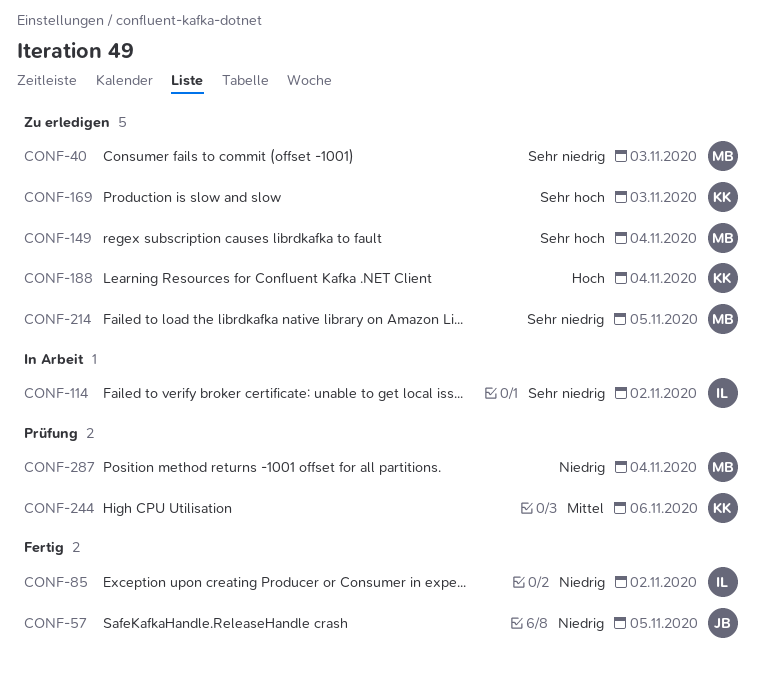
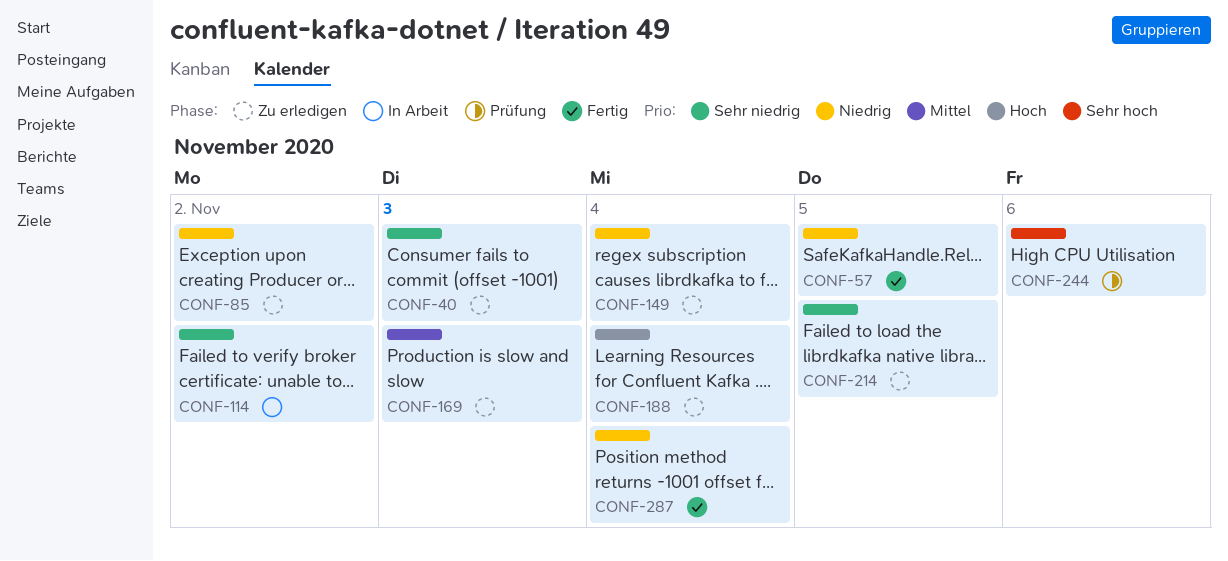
CONF-85, status: Fertig -> Zu erledigen
CONF-149, priority: Sehr hoch -> Niedrig
CONF-169, priority: Sehr hoch -> Mittel
CONF-244, priority: Mittel -> Sehr hoch
CONF-287, status: Prüfung -> Fertig

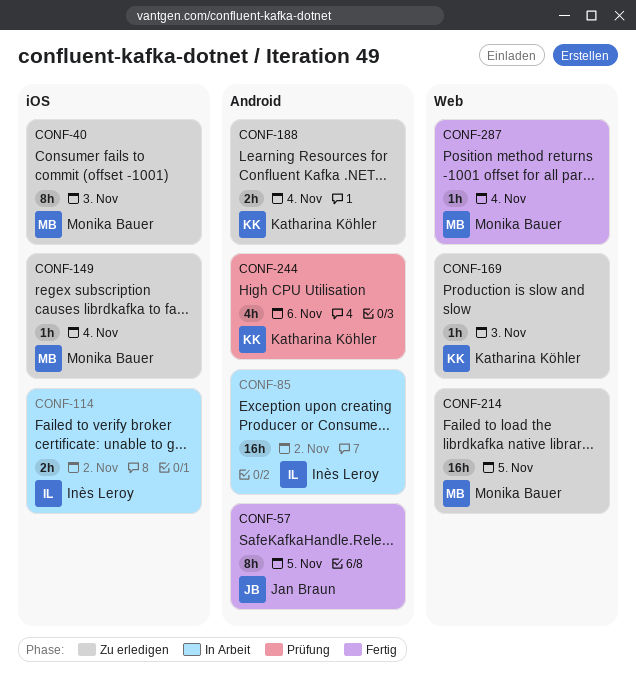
CONF-85, status: Zu erledigen -> In Arbeit

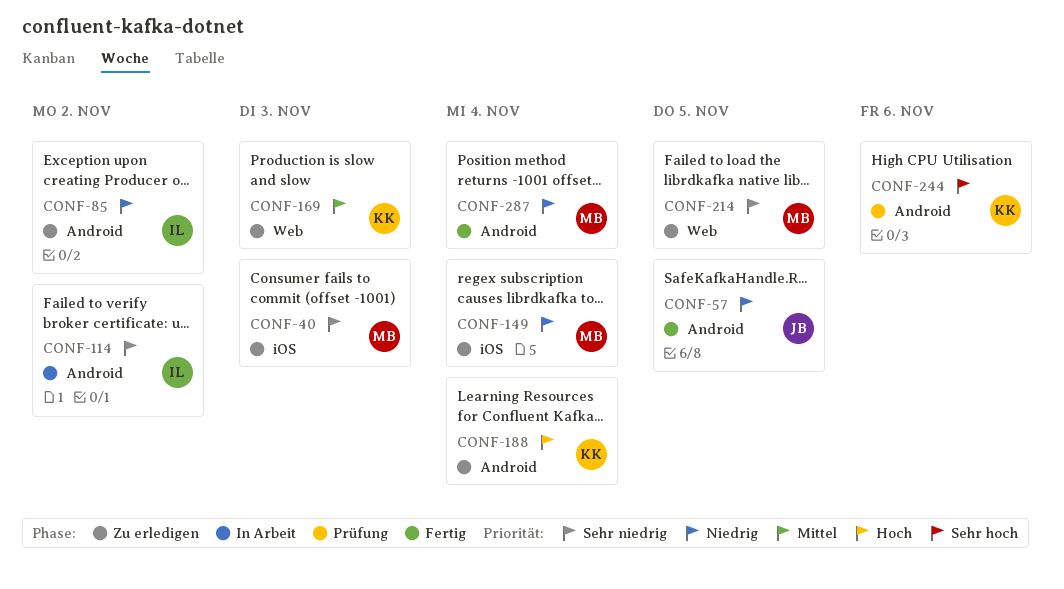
CONF-85, status: In Arbeit -> Zu erledigen
CONF-114, label: iOS -> Android
CONF-287, label: Web -> Android

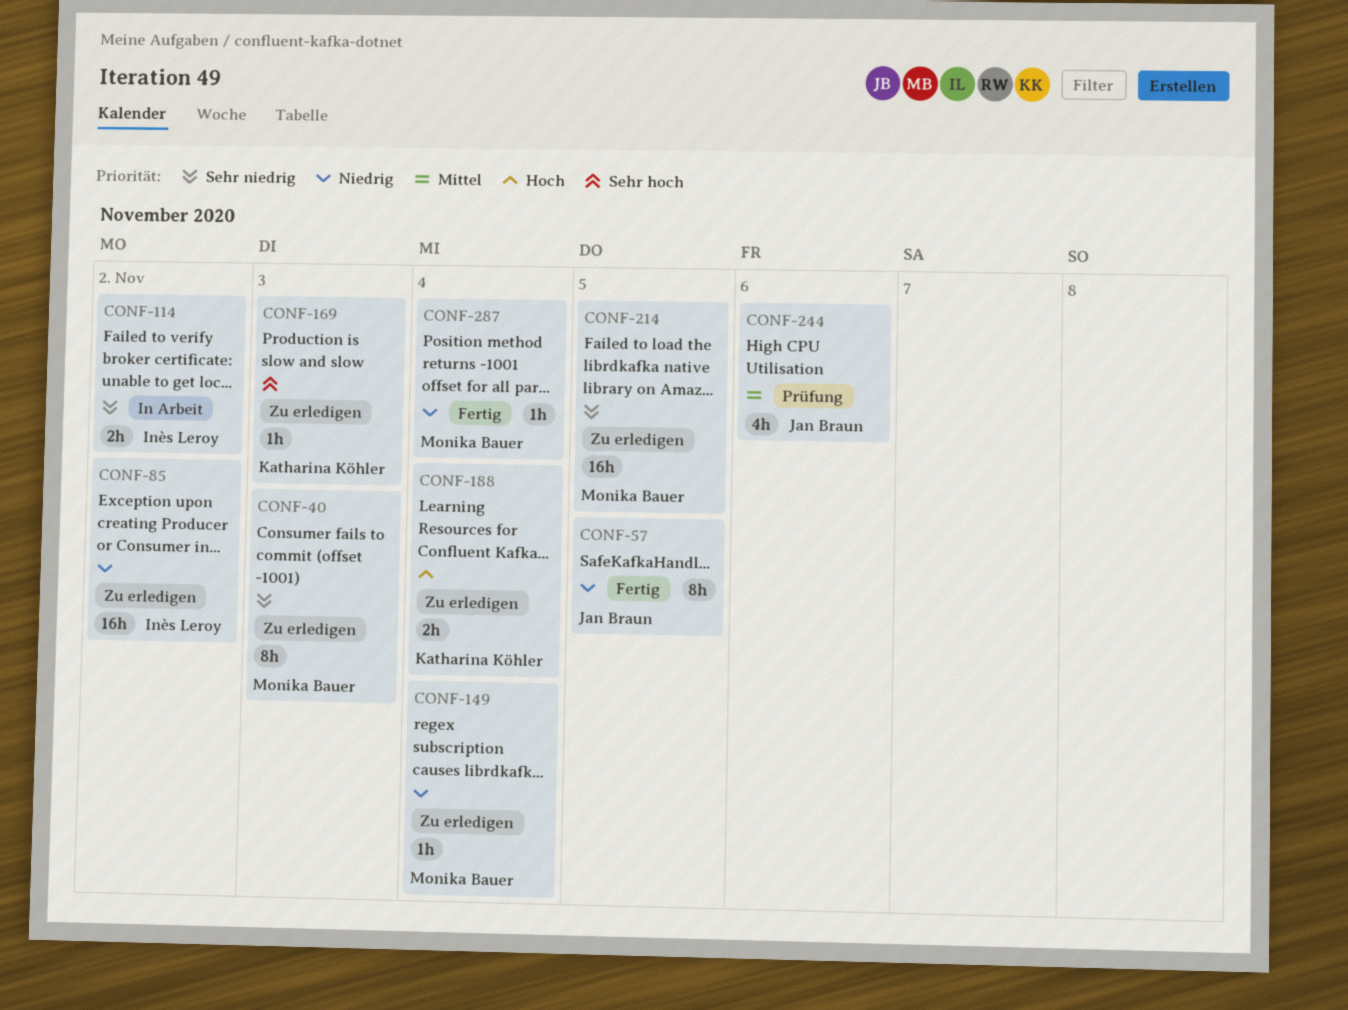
CONF-169, priority: Mittel -> Sehr hoch
CONF-244, owner: Katharina Köhler -> Jan Braun
CONF-244, priority: Sehr hoch -> Mittel

